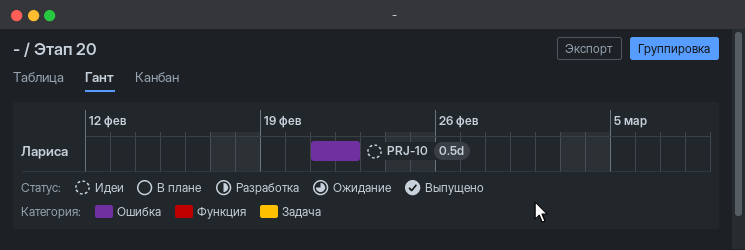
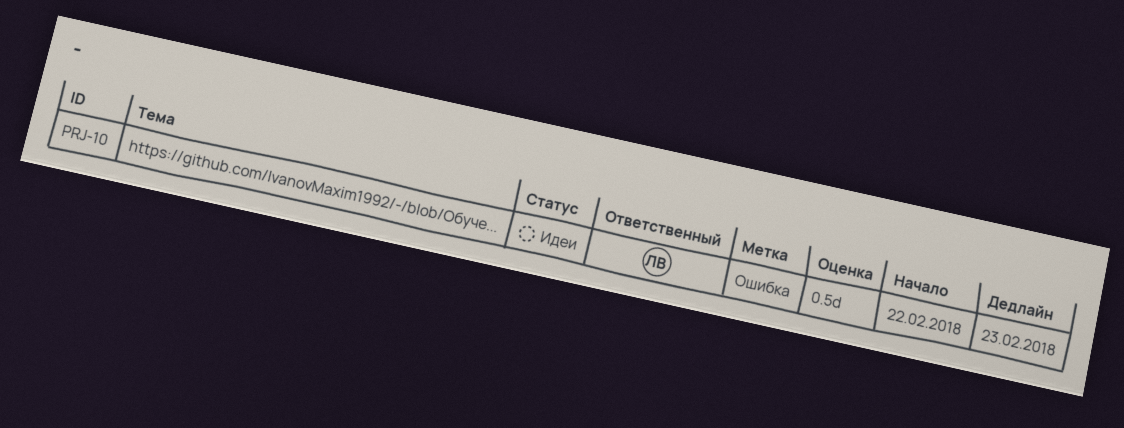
PRJ-10, start: Feb 21 -> Feb 22
PRJ-10, due: Feb 22 -> Feb 23

